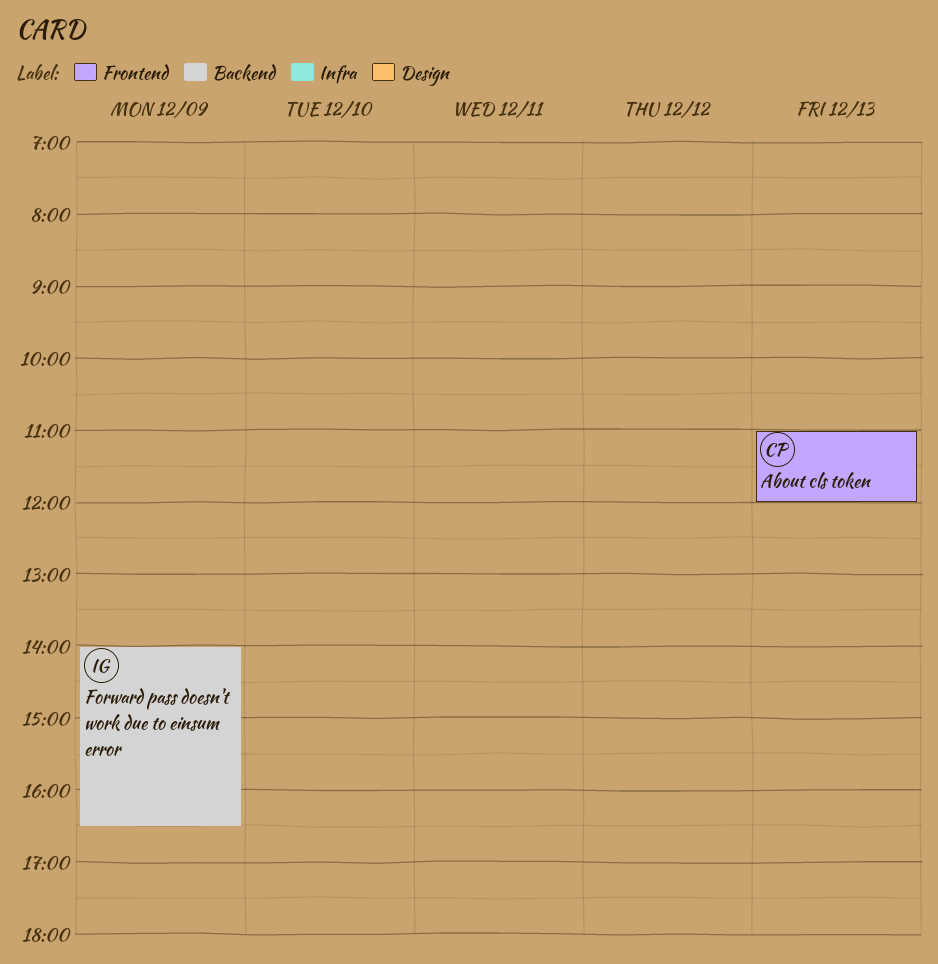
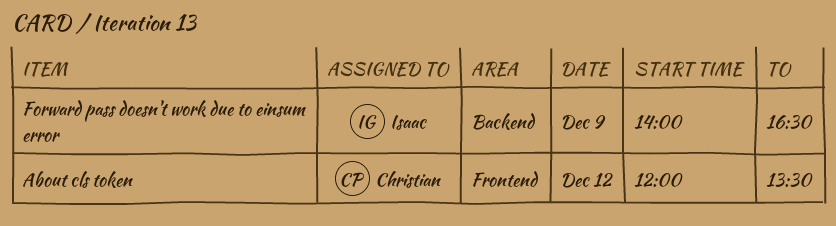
About cls token, day: Dec 13 -> Dec 12
About cls token, begins: 11:00 -> 12:00
About cls token, ends: 12:00 -> 13:30

